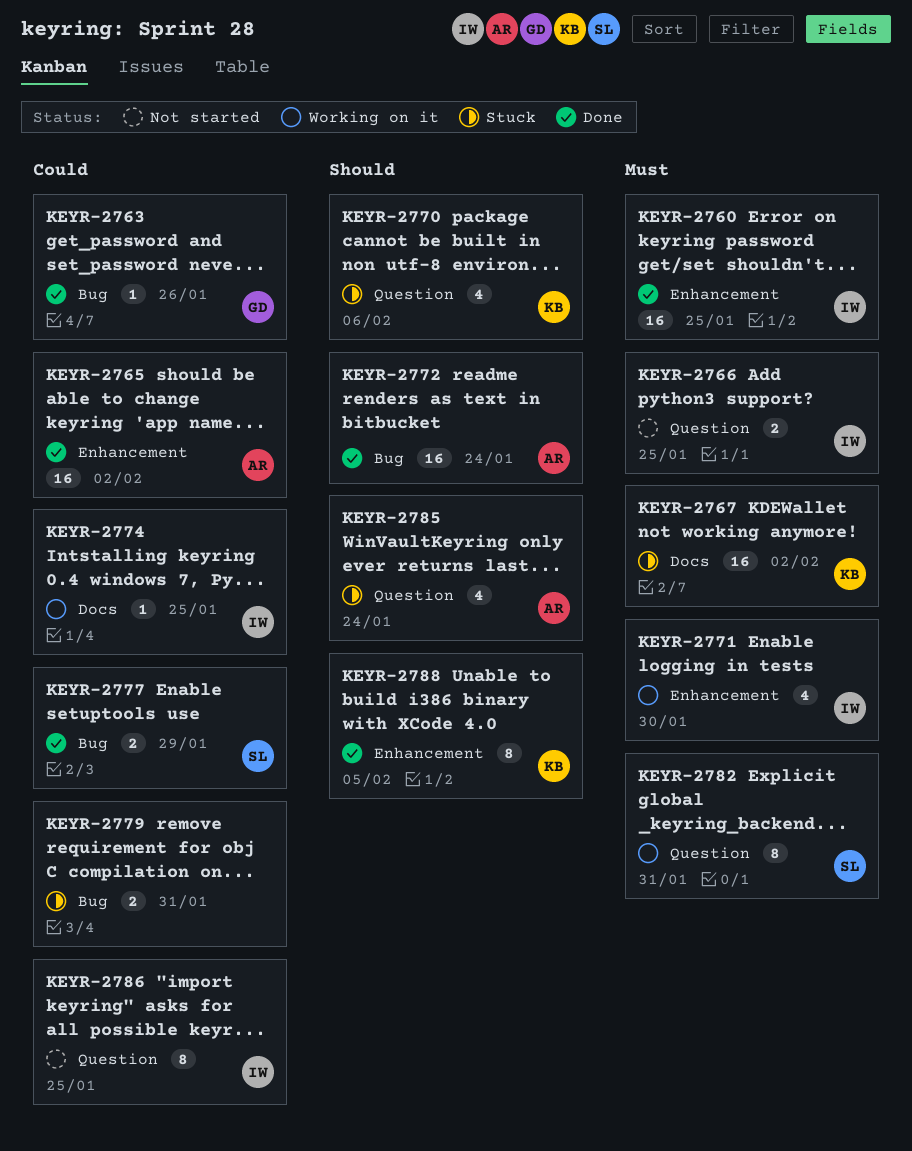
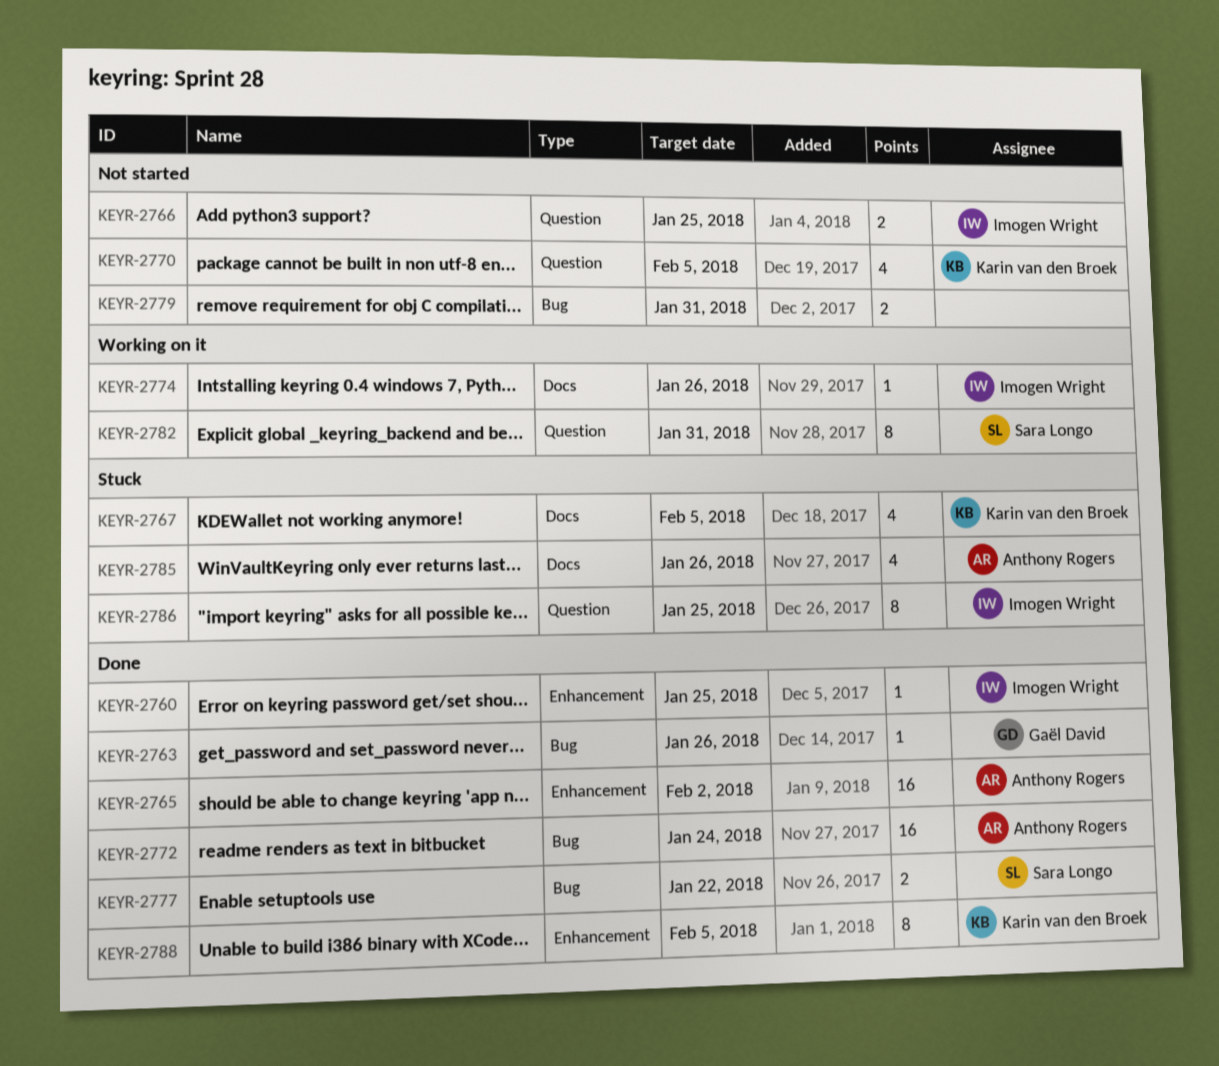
KEYR-2760, estimate: 16 -> 1
KEYR-2767, estimate: 16 -> 4
KEYR-2767, due: Feb 2 -> Feb 5
KEYR-2770, status: Stuck -> Not started
KEYR-2770, due: Feb 6 -> Feb 5
KEYR-2771: present -> none
KEYR-2774, due: Jan 25 -> Jan 26
KEYR-2777, due: Jan 29 -> Jan 22
KEYR-2779, status: Stuck -> Not started
KEYR-2785, label: Question -> Docs
KEYR-2785, due: Jan 24 -> Jan 26
KEYR-2786, status: Not started -> Stuck

